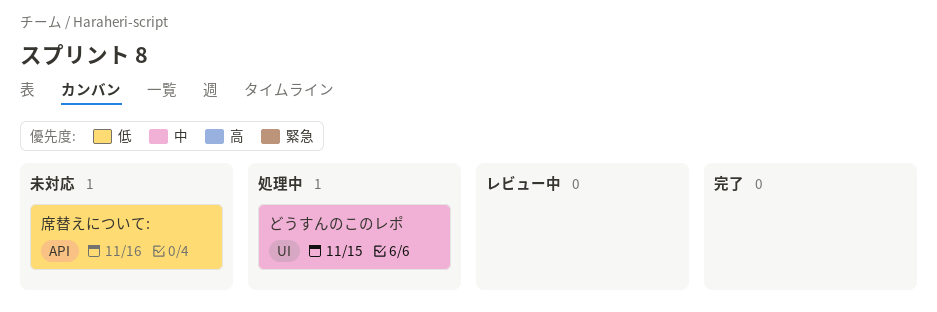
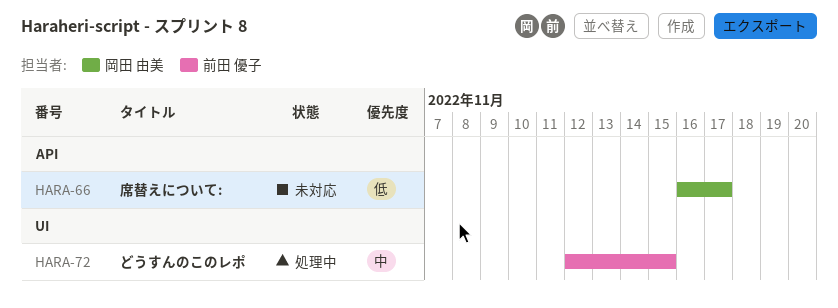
席替えについて:, due: Nov 16 -> Nov 17

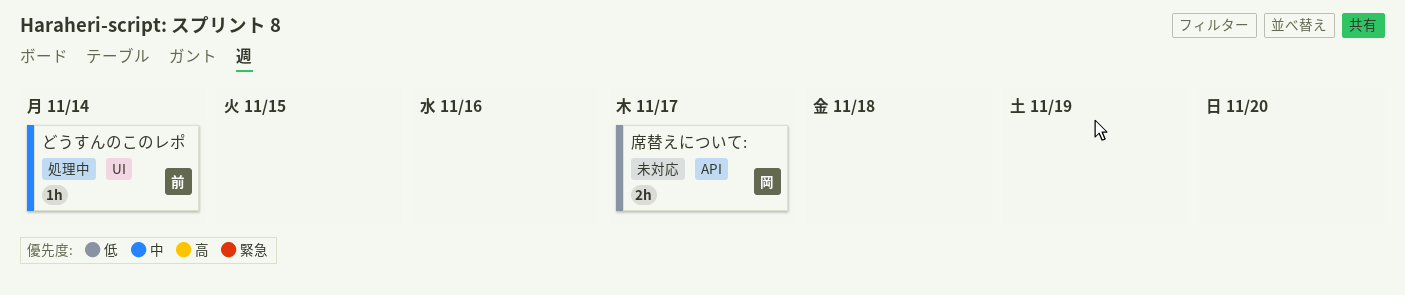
どうすんのこのレポ, due: Nov 15 -> Nov 14

